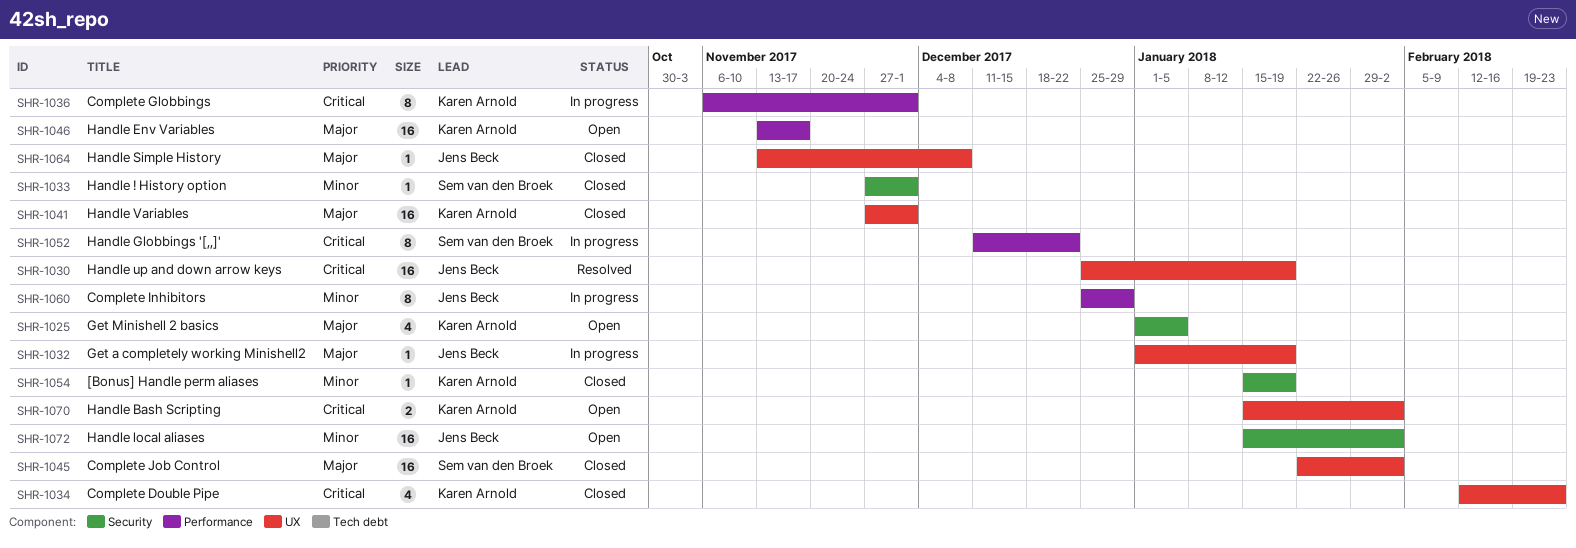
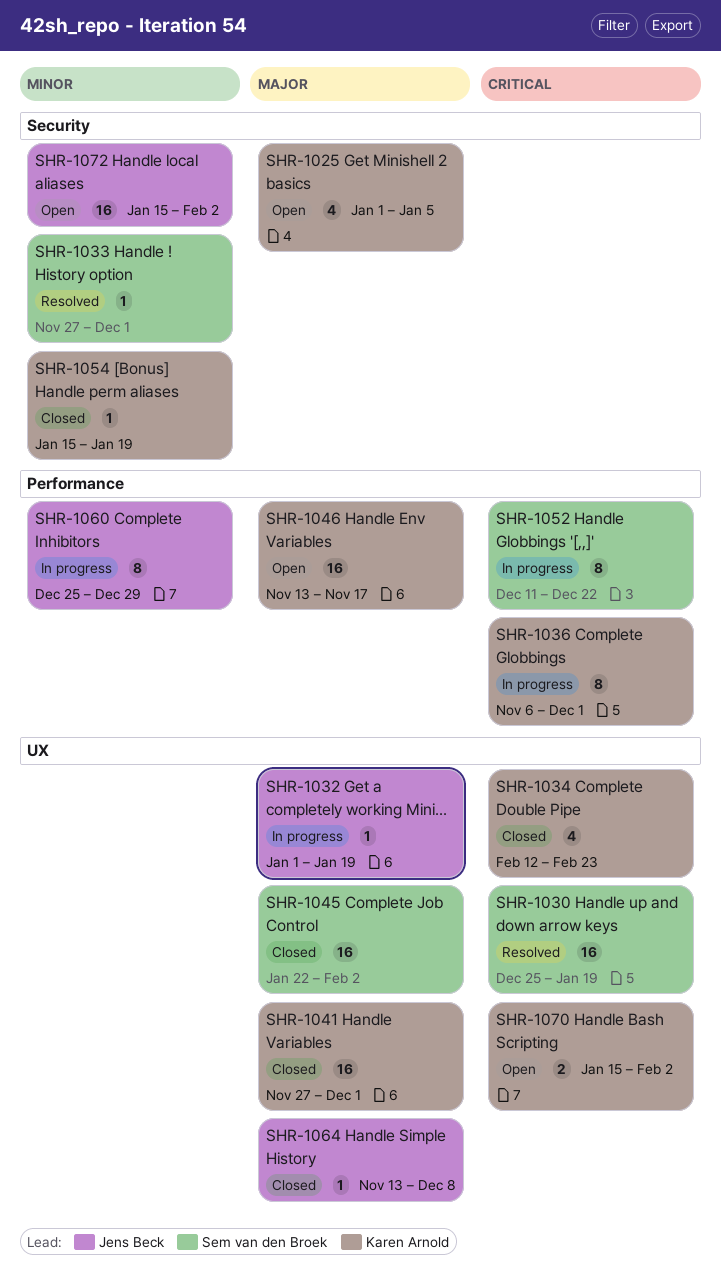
SHR-1030, owner: Jens Beck -> Sem van den Broek
SHR-1033, status: Closed -> Resolved

